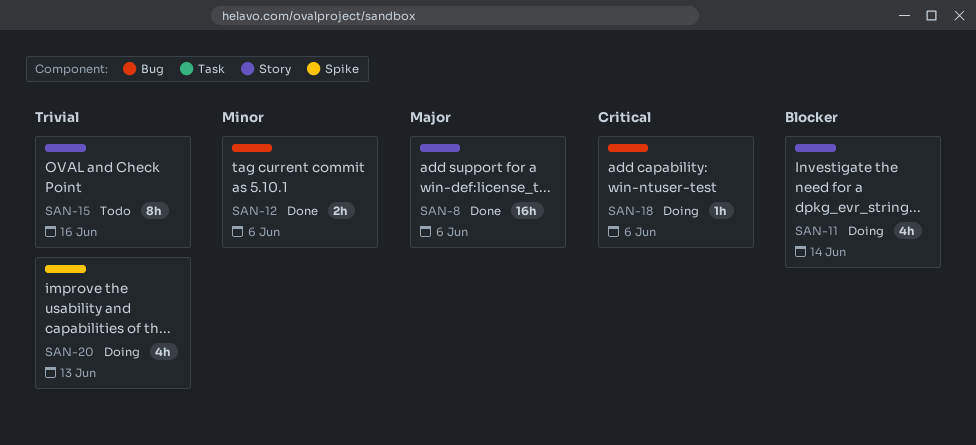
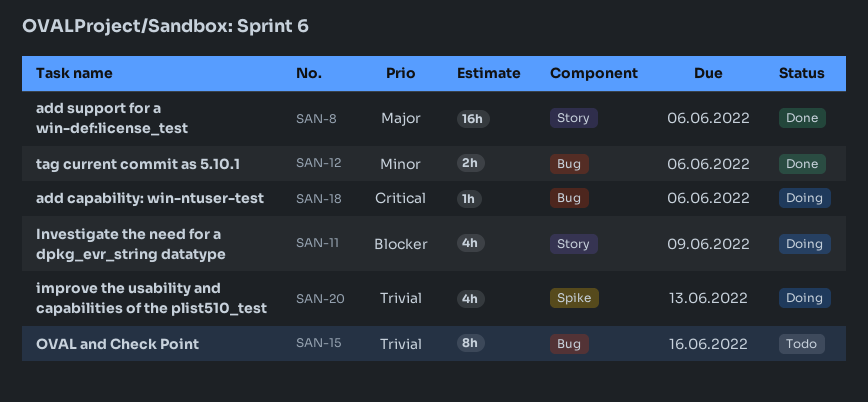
SAN-11, due: Jun 14 -> Jun 9
SAN-15, label: Story -> Bug

